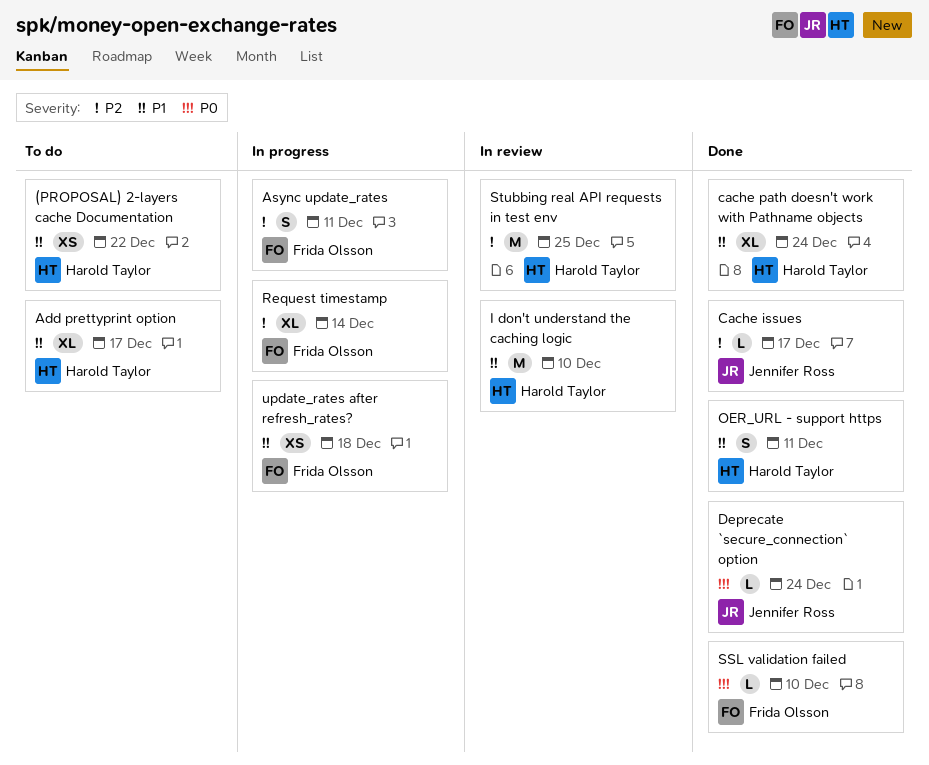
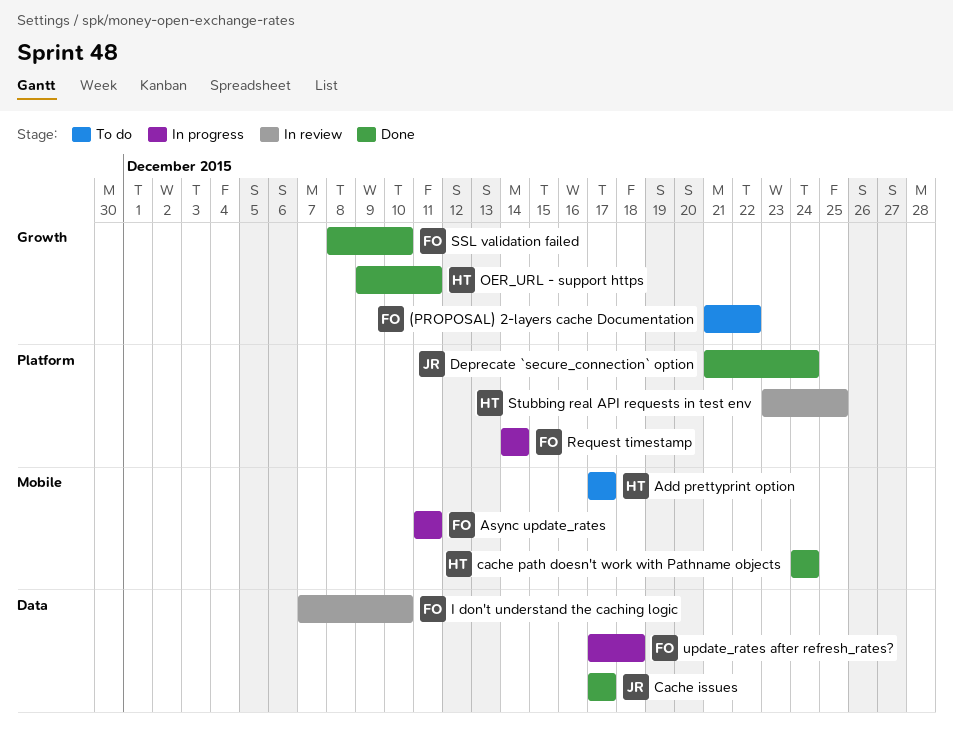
(PROPOSAL) 2-layers cache Documentation, owner: Harold Taylor -> Frida Olsson
I don't understand the caching logic, owner: Harold Taylor -> Frida Olsson

